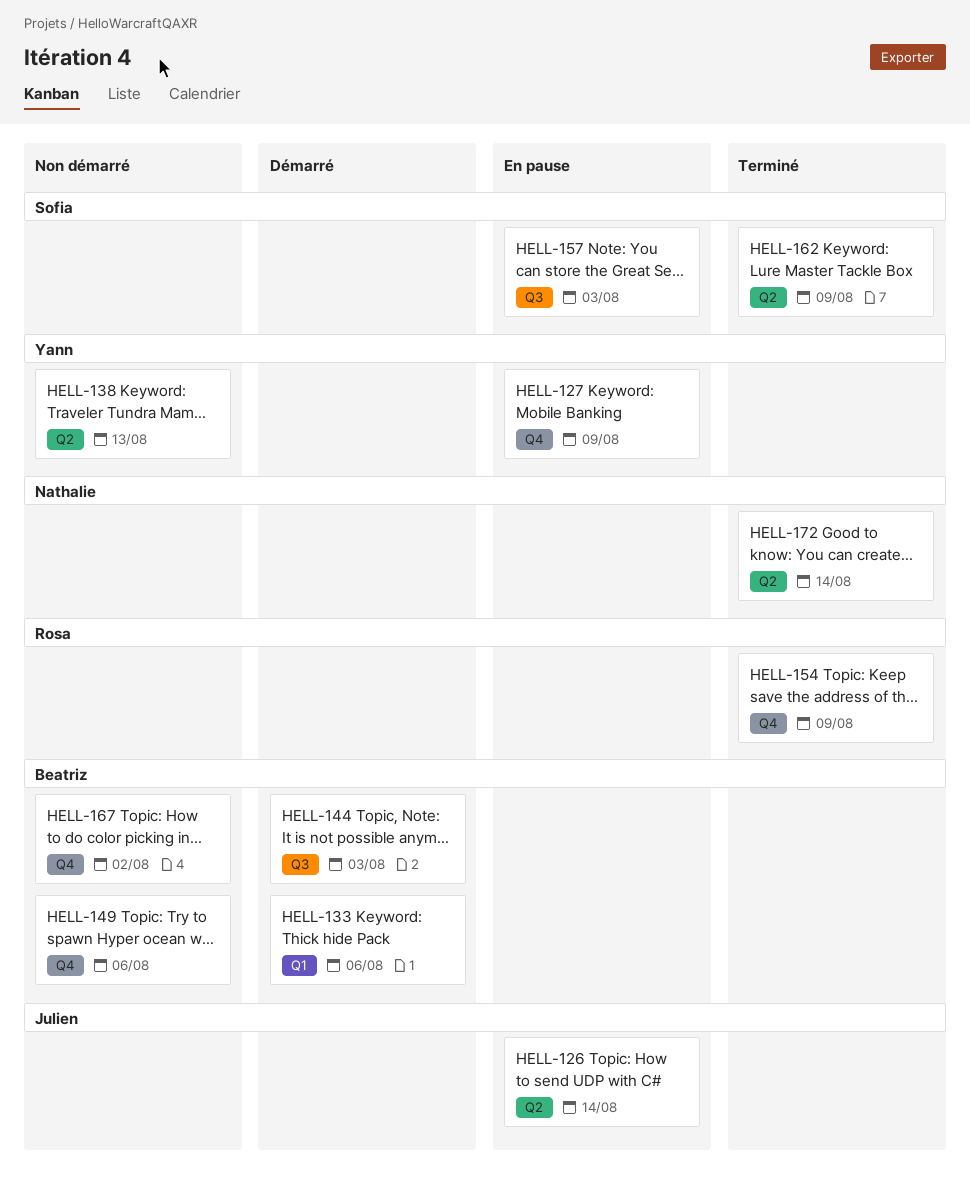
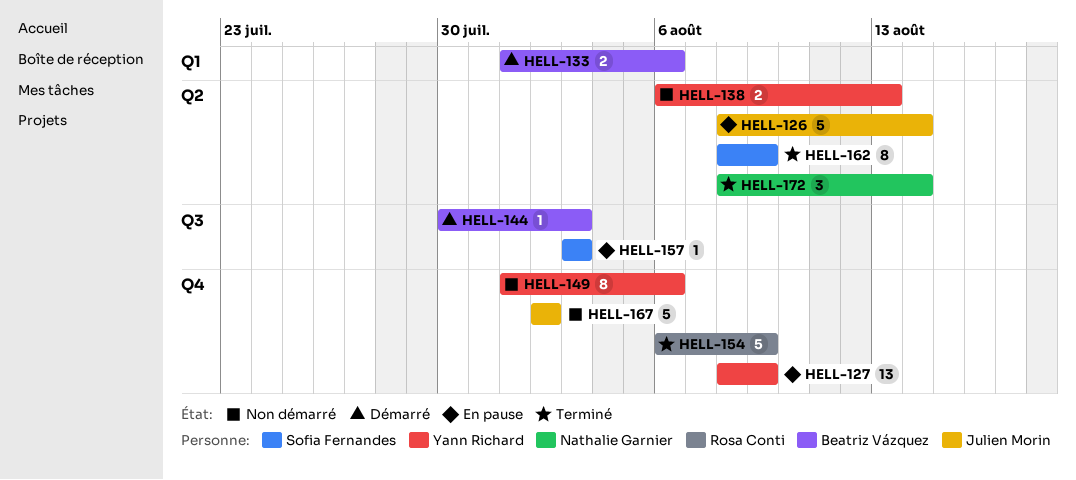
HELL-149, owner: Beatriz Vázquez -> Yann Richard
HELL-167, owner: Beatriz Vázquez -> Julien Morin

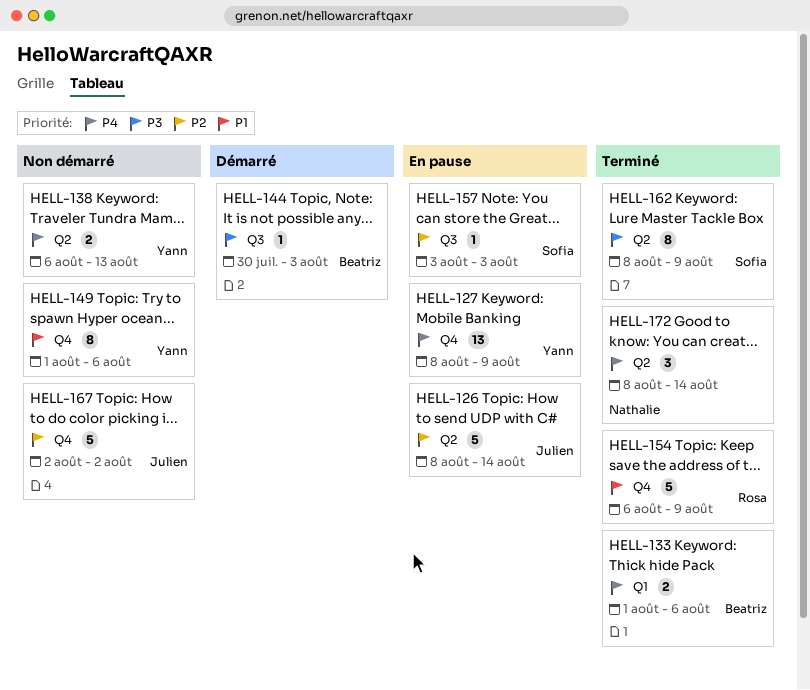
HELL-133, status: Démarré -> Terminé

